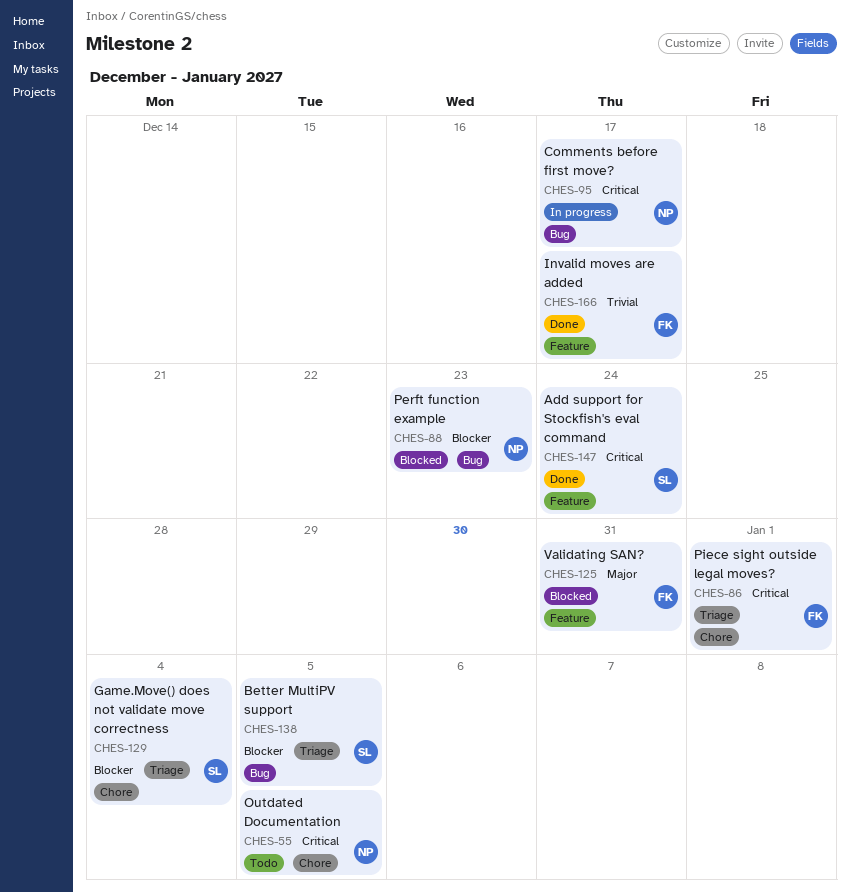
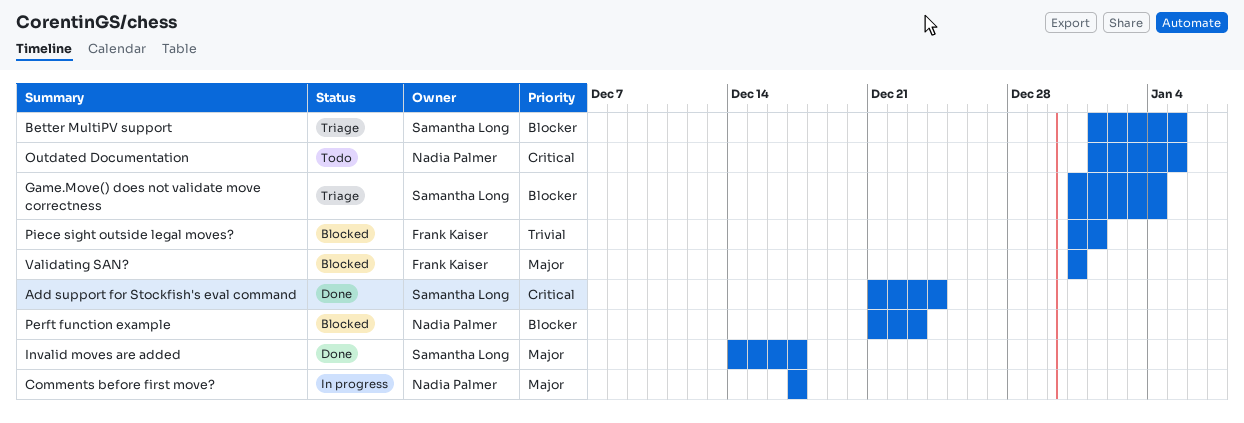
Comments before first move?, priority: Critical -> Major
Invalid moves are added, owner: Frank Kaiser -> Samantha Long
Invalid moves are added, priority: Trivial -> Major
Piece sight outside legal moves?, status: Triage -> Blocked
Piece sight outside legal moves?, priority: Critical -> Trivial

